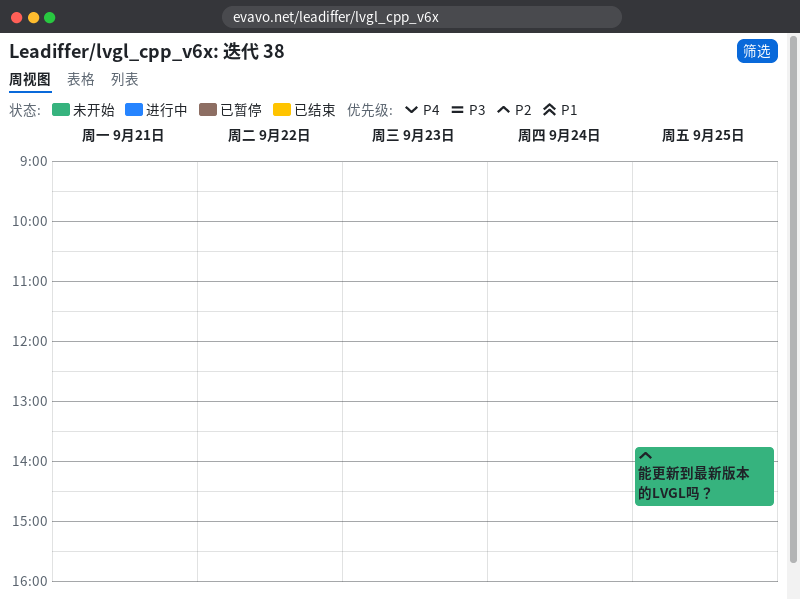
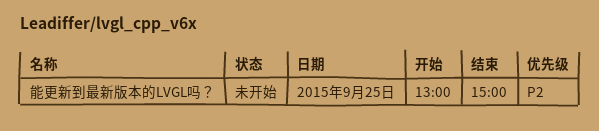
能更新到最新版本的LVGL吗？, begins: 13:45 -> 13:00
能更新到最新版本的LVGL吗？, ends: 14:45 -> 15:00

